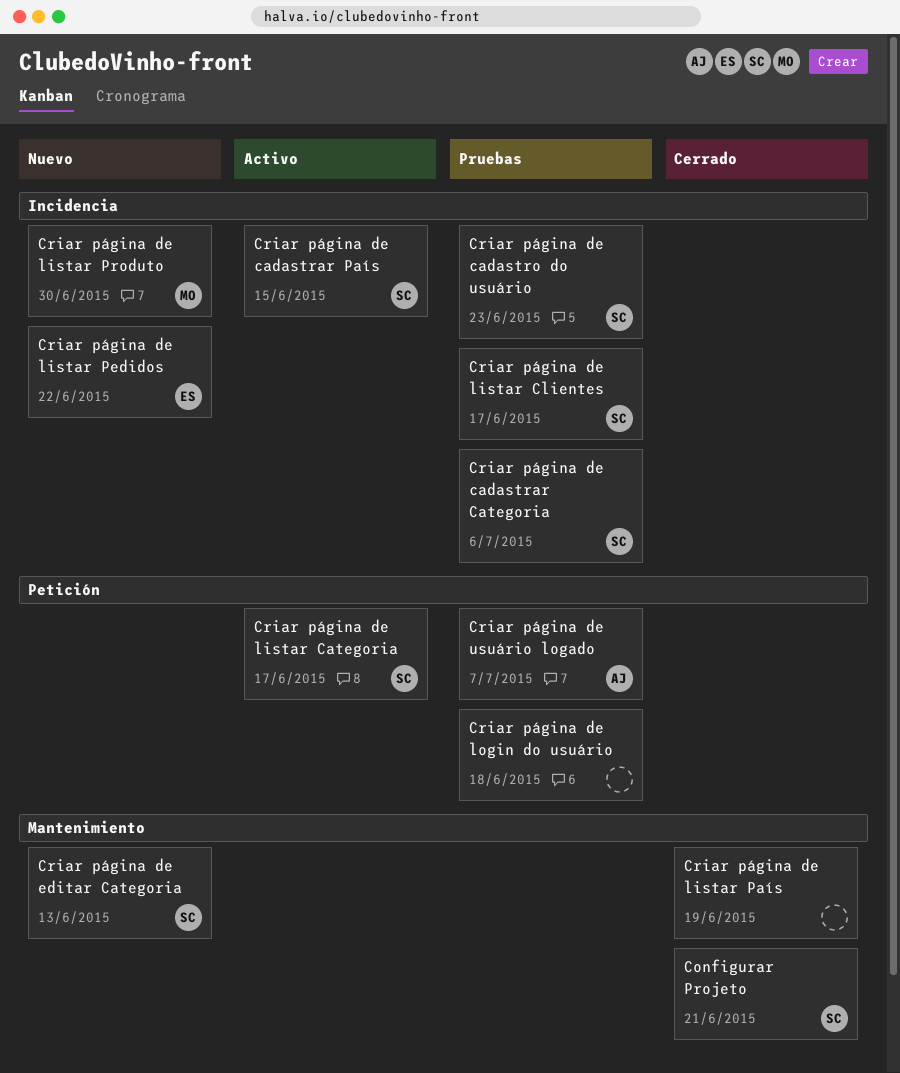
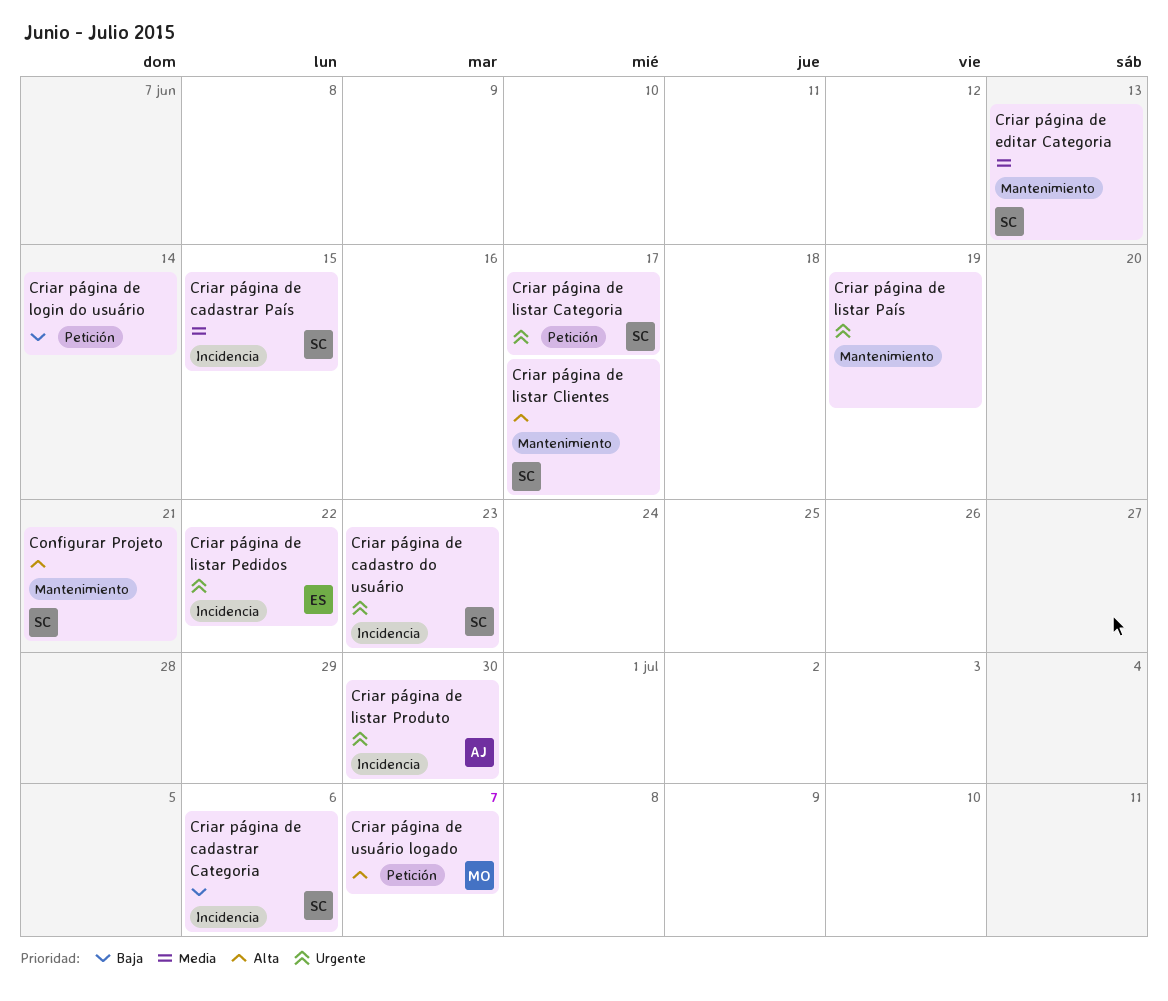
Criar página de listar Clientes, label: Incidencia -> Mantenimiento
Criar página de listar Produto, owner: MO -> AJ
Criar página de login do usuário, due: Jun 18 -> Jun 14
Criar página de usuário logado, owner: AJ -> MO

